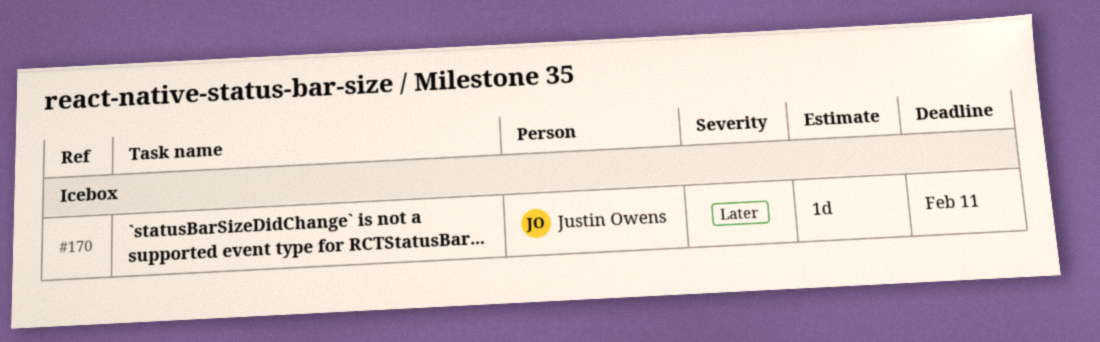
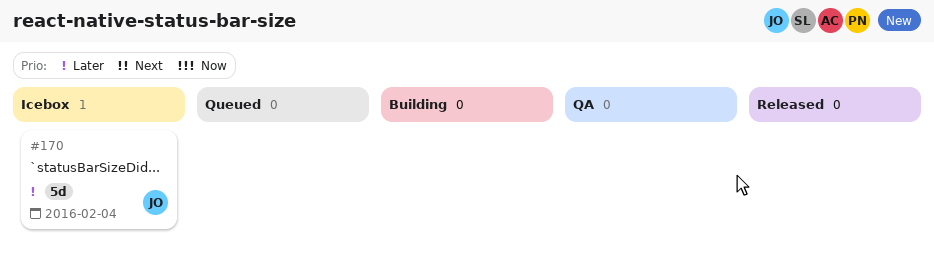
#170, estimate: 1d -> 5d
#170, due: Feb 11 -> Feb 4

